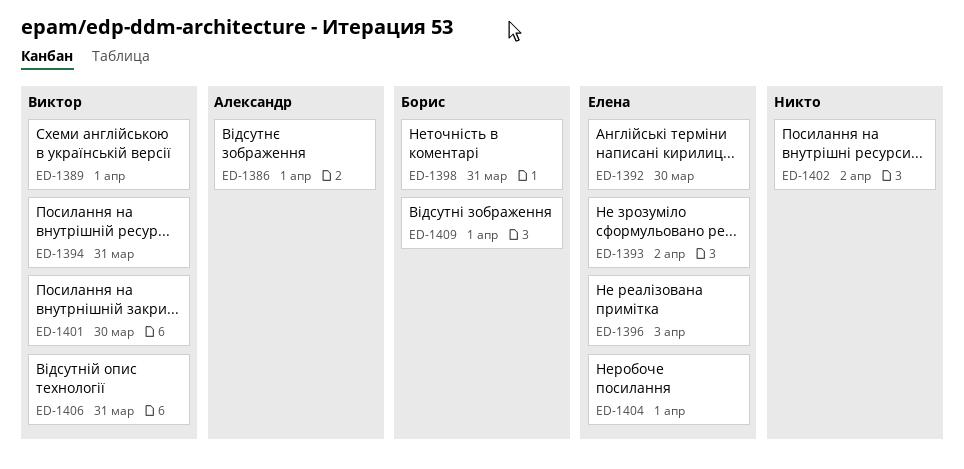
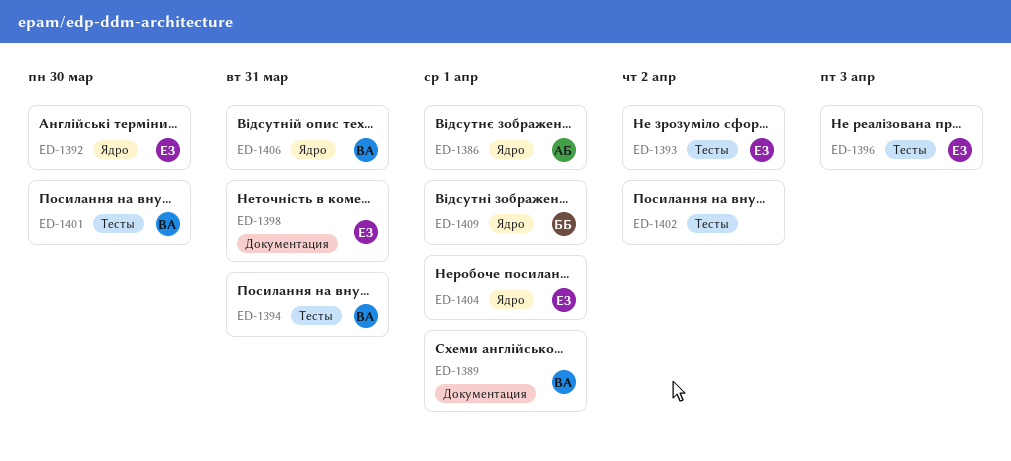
ED-1398, owner: Борис -> Елена

